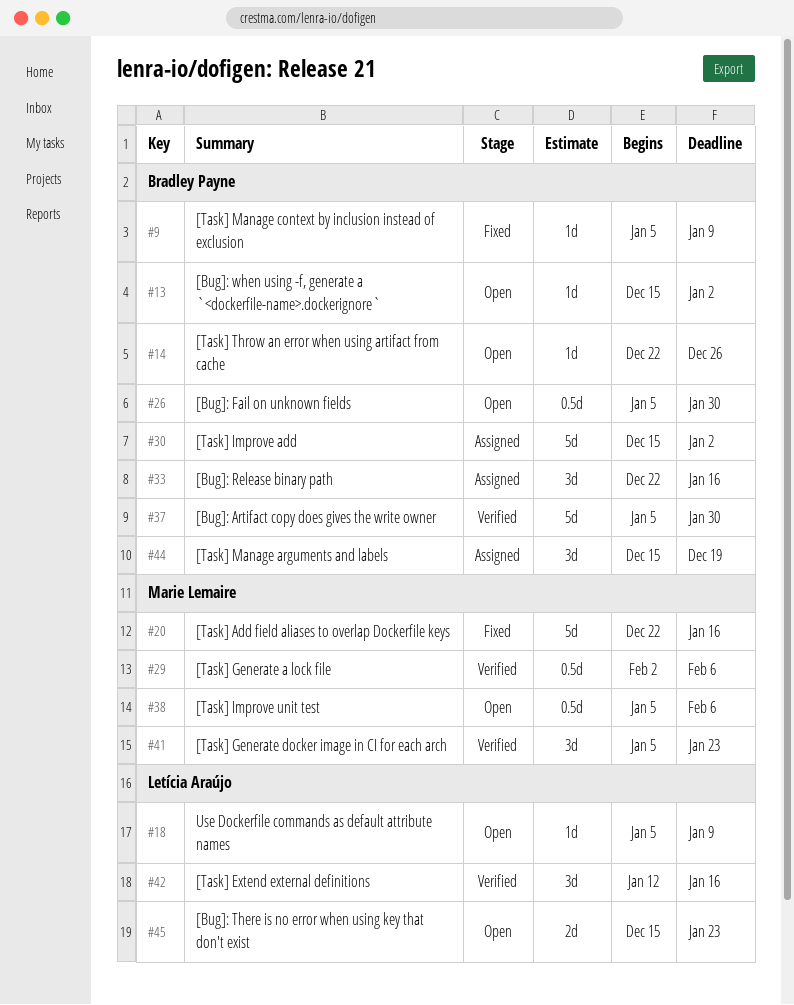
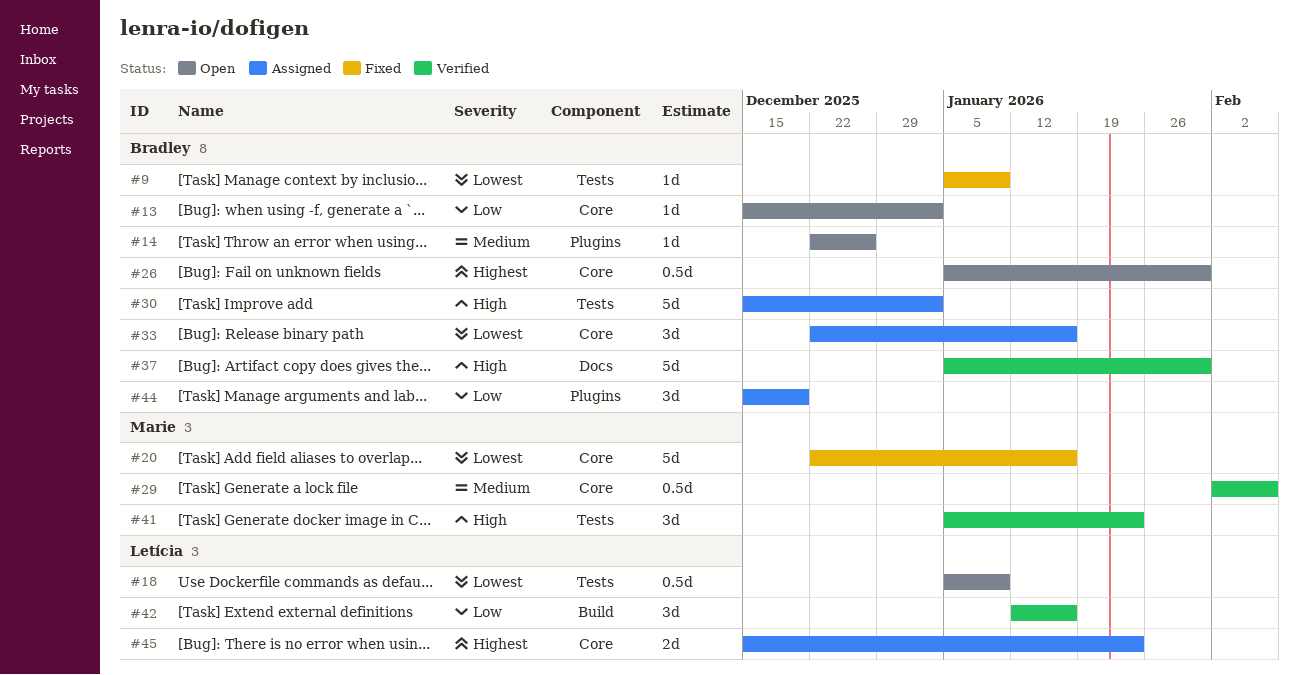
#18, estimate: 1d -> 0.5d
#38: present -> none
#45, status: Open -> Assigned

